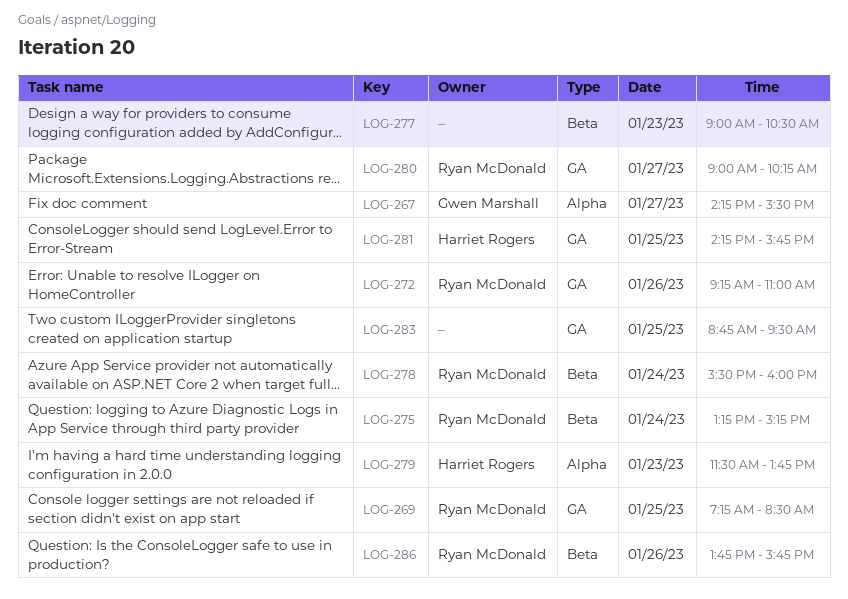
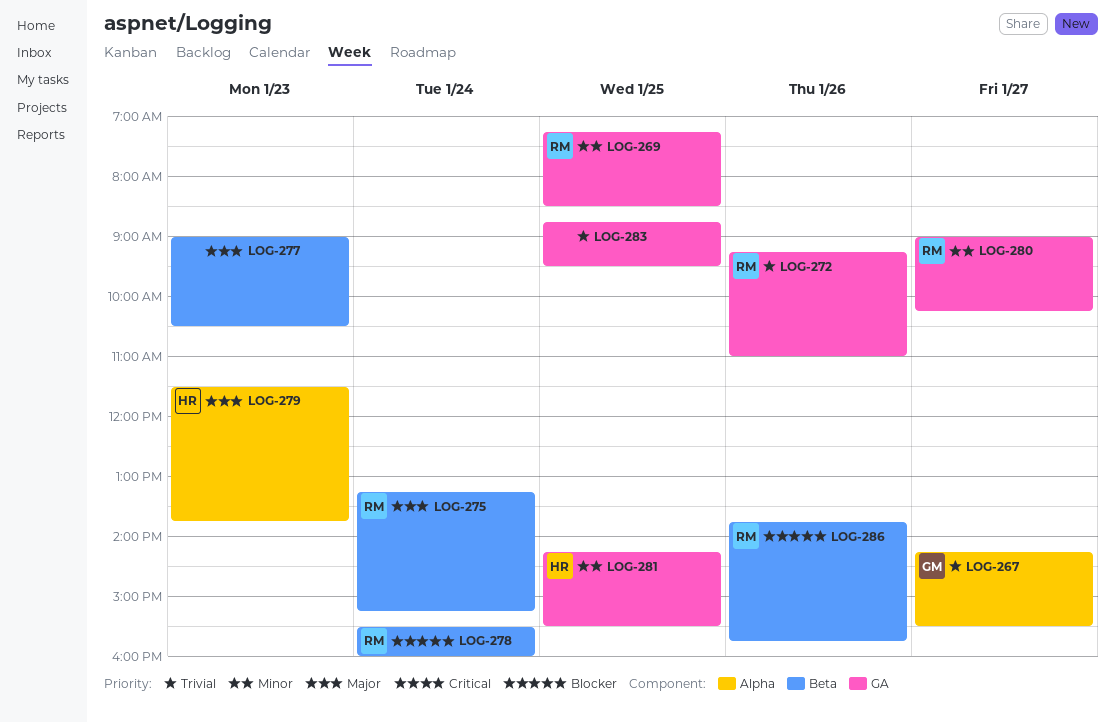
LOG-281, ends: 15:45 -> 15:30

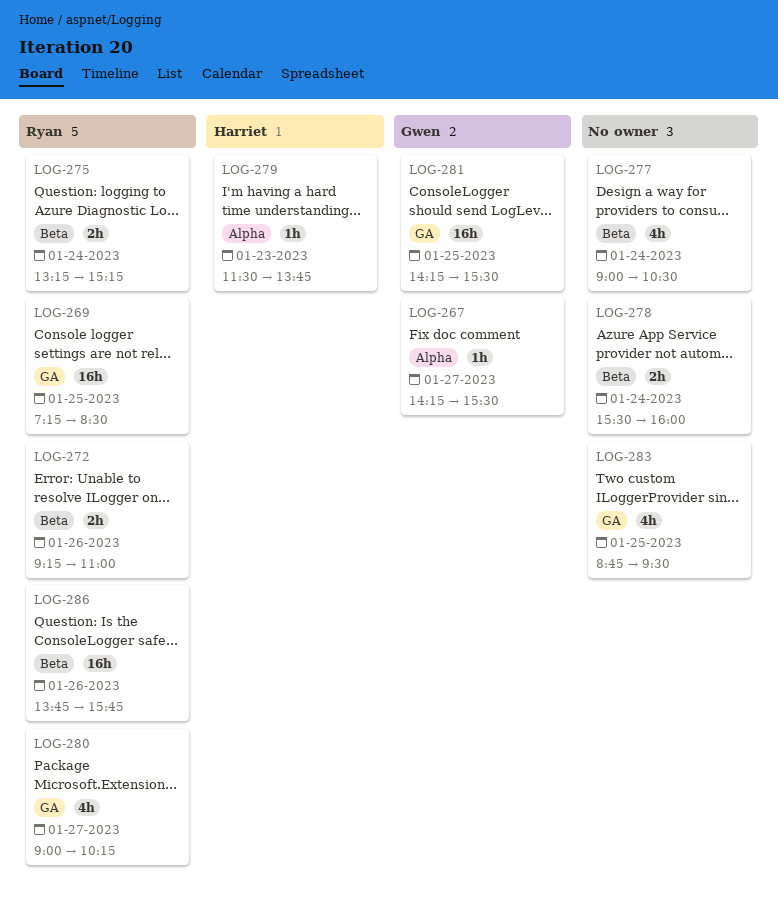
LOG-272, label: GA -> Beta
LOG-277, day: Jan 23 -> Jan 24
LOG-278, owner: Ryan -> none
LOG-281, owner: Harriet -> Gwen

